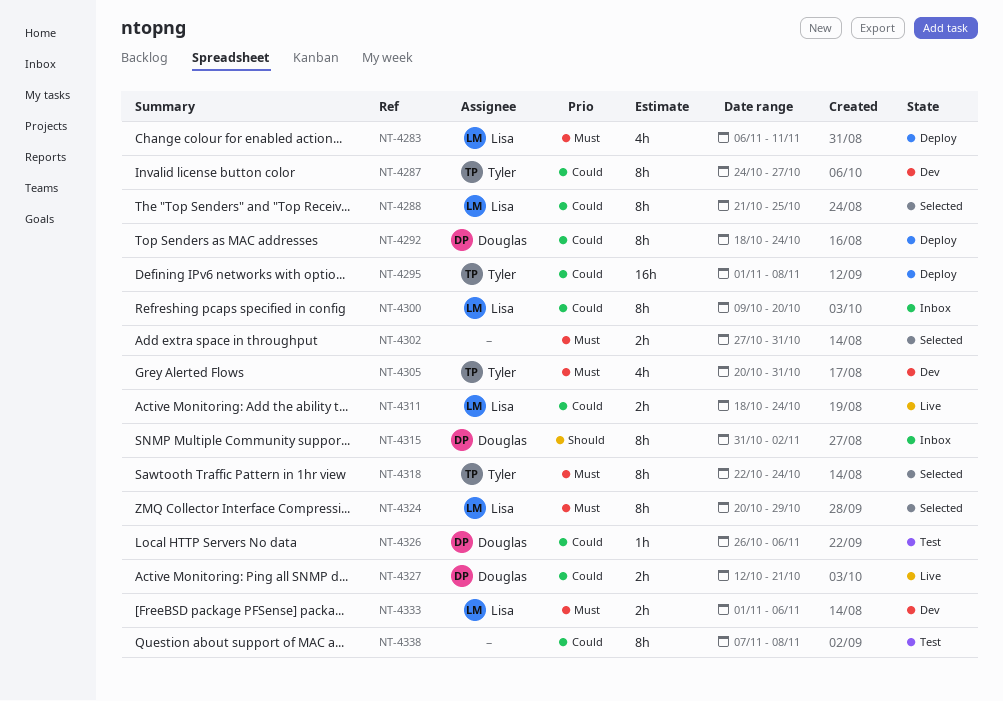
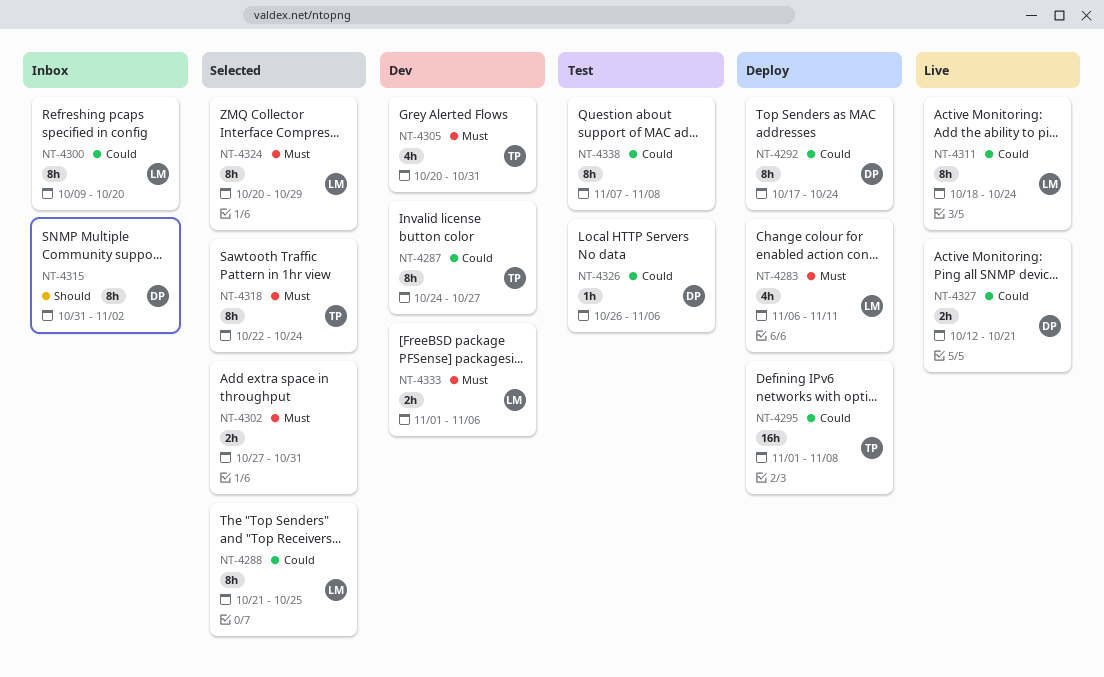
NT-4292, start: Oct 18 -> Oct 17
NT-4311, estimate: 2h -> 8h

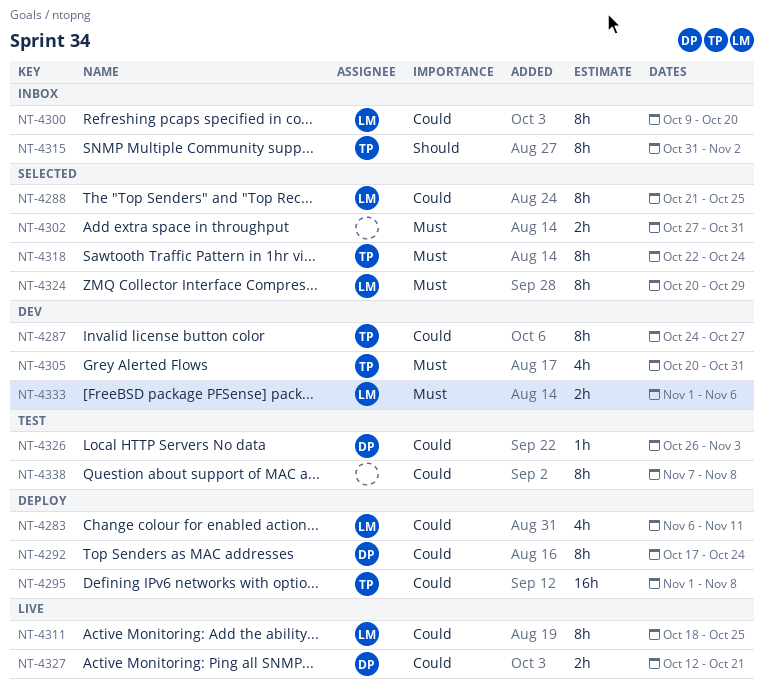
NT-4283, priority: Must -> Could
NT-4311, due: Oct 24 -> Oct 25
NT-4315, owner: DP -> TP
NT-4326, due: Nov 6 -> Nov 3

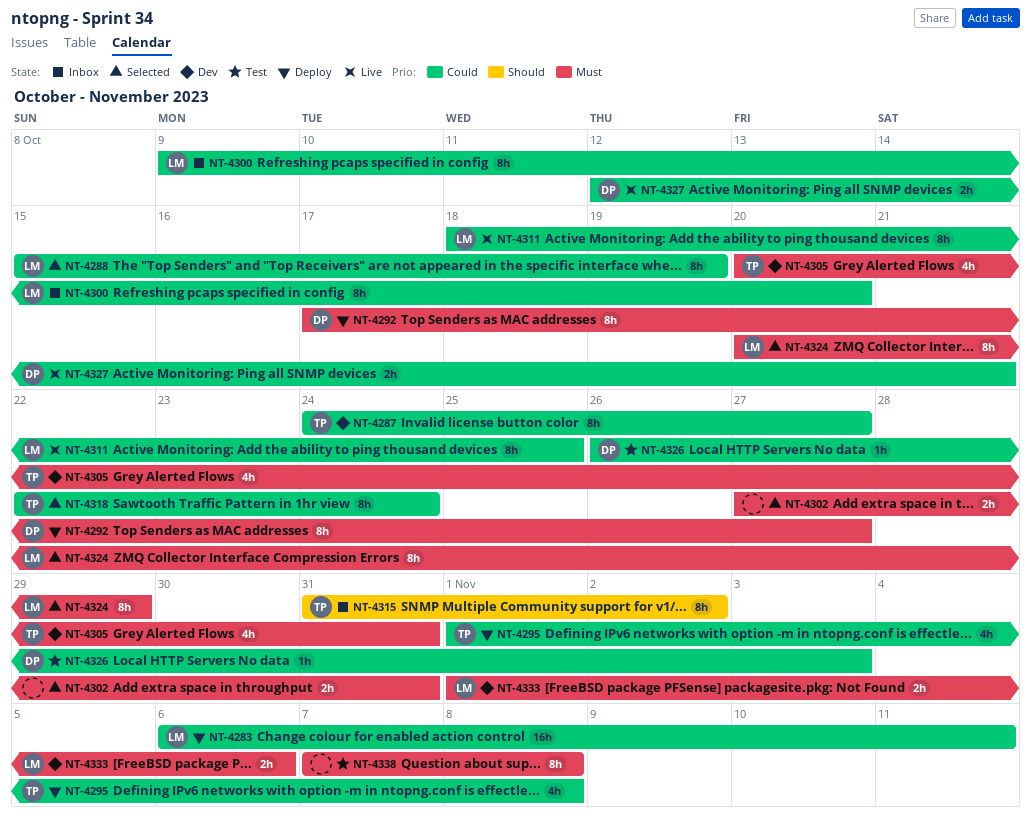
NT-4283, estimate: 4h -> 16h
NT-4288, start: Oct 21 -> Oct 15
NT-4288, due: Oct 25 -> Oct 19
NT-4292, priority: Could -> Must
NT-4292, due: Oct 24 -> Oct 27
NT-4295, estimate: 16h -> 4h
NT-4318, priority: Must -> Could
NT-4338, priority: Could -> Must

